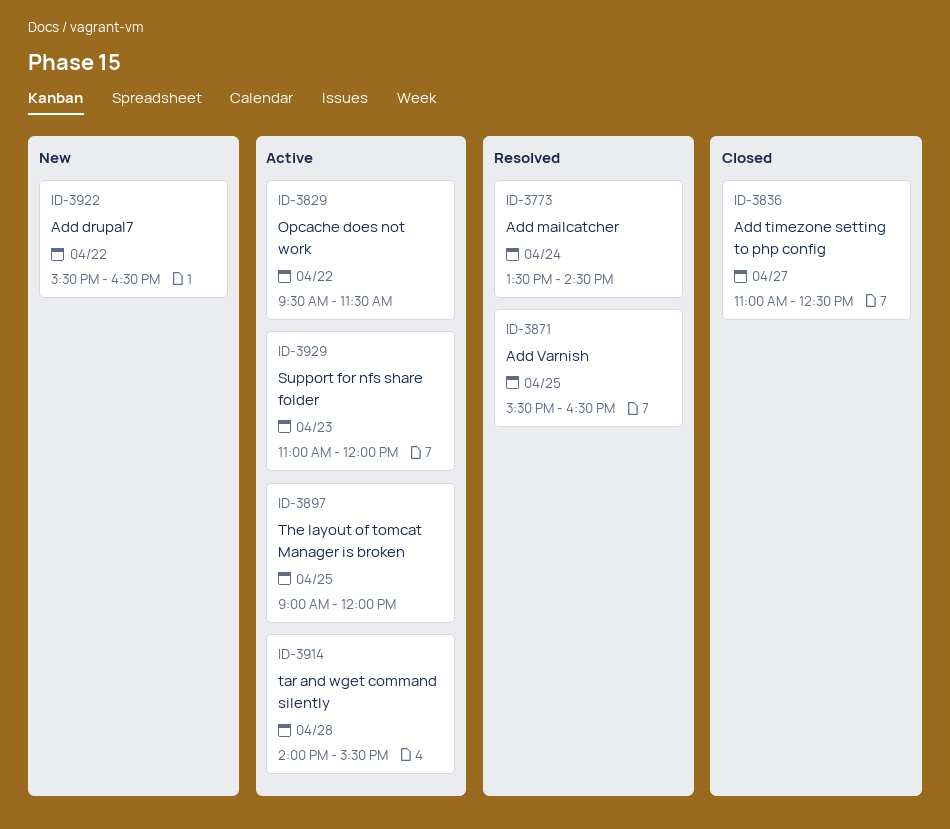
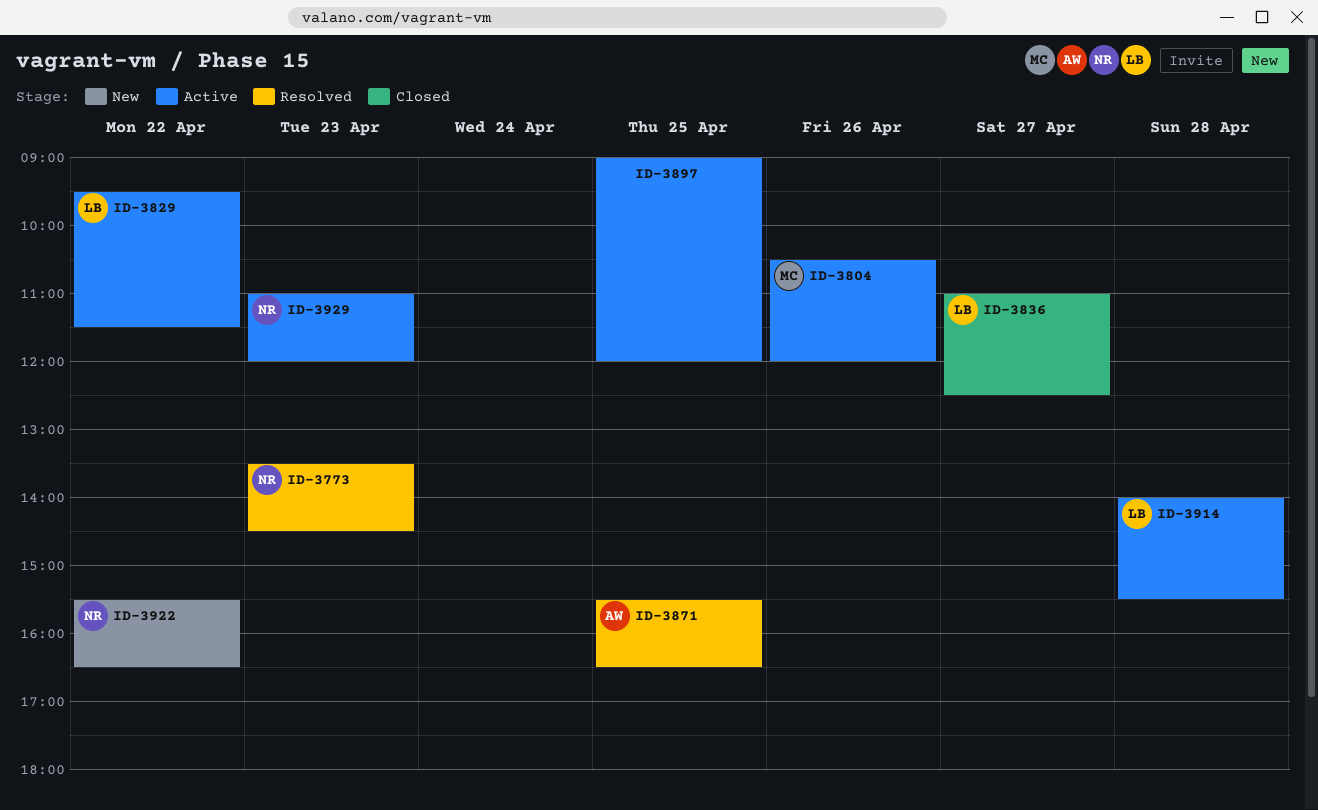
ID-3773, day: Apr 24 -> Apr 23
ID-3804: none -> present

